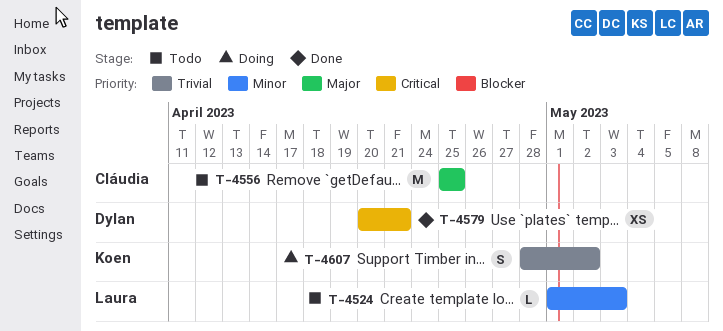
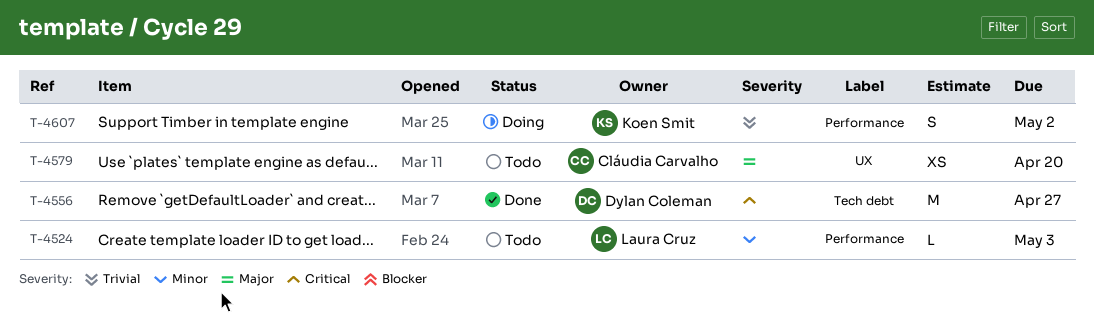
T-4556, status: Todo -> Done
T-4556, owner: Cláudia Carvalho -> Dylan Coleman
T-4556, priority: Major -> Critical
T-4556, due: Apr 25 -> Apr 27
T-4579, status: Done -> Todo
T-4579, owner: Dylan Coleman -> Cláudia Carvalho
T-4579, priority: Critical -> Major
T-4579, due: Apr 21 -> Apr 20

